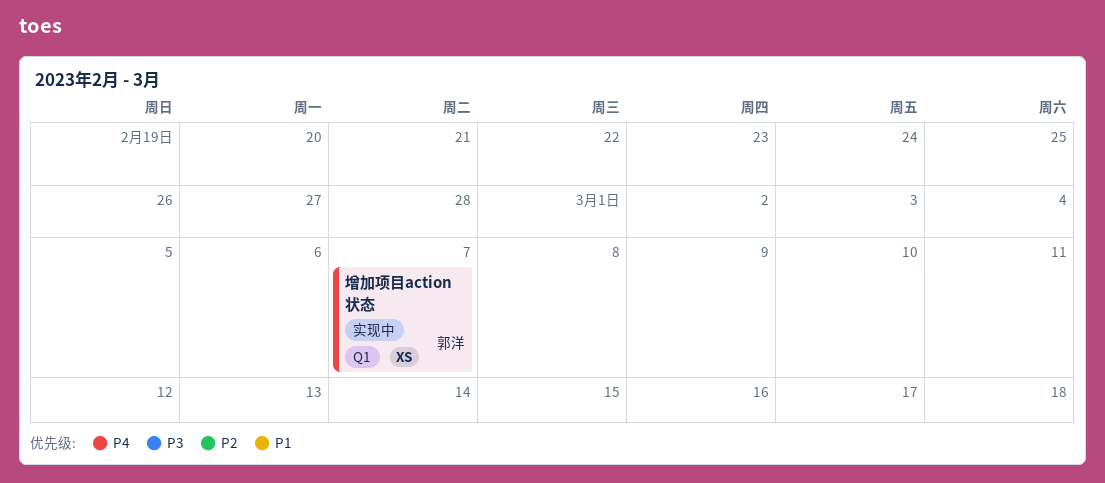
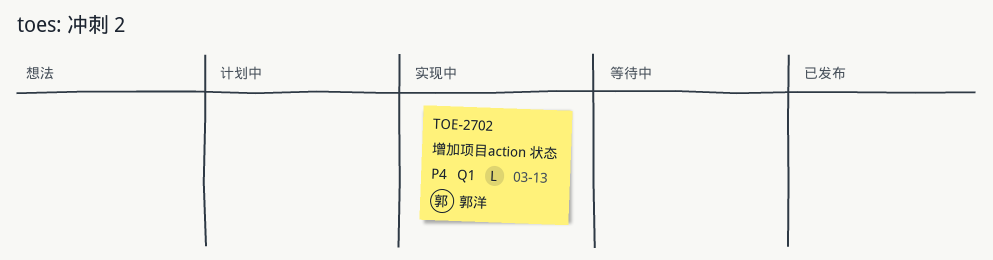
增加项目action 状态, estimate: XS -> L
增加项目action 状态, due: Mar 7 -> Mar 13

